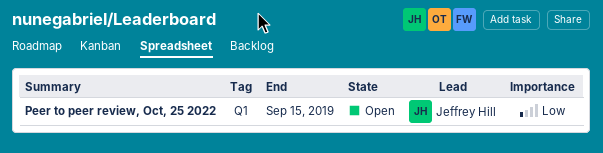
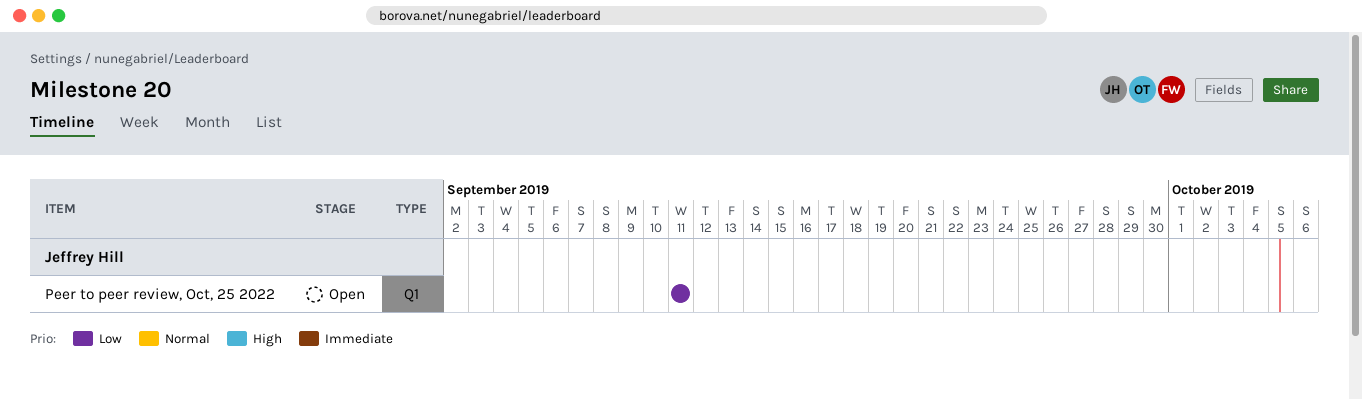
Peer to peer review, Oct, 25 2022, due: Sep 15 -> Sep 11

